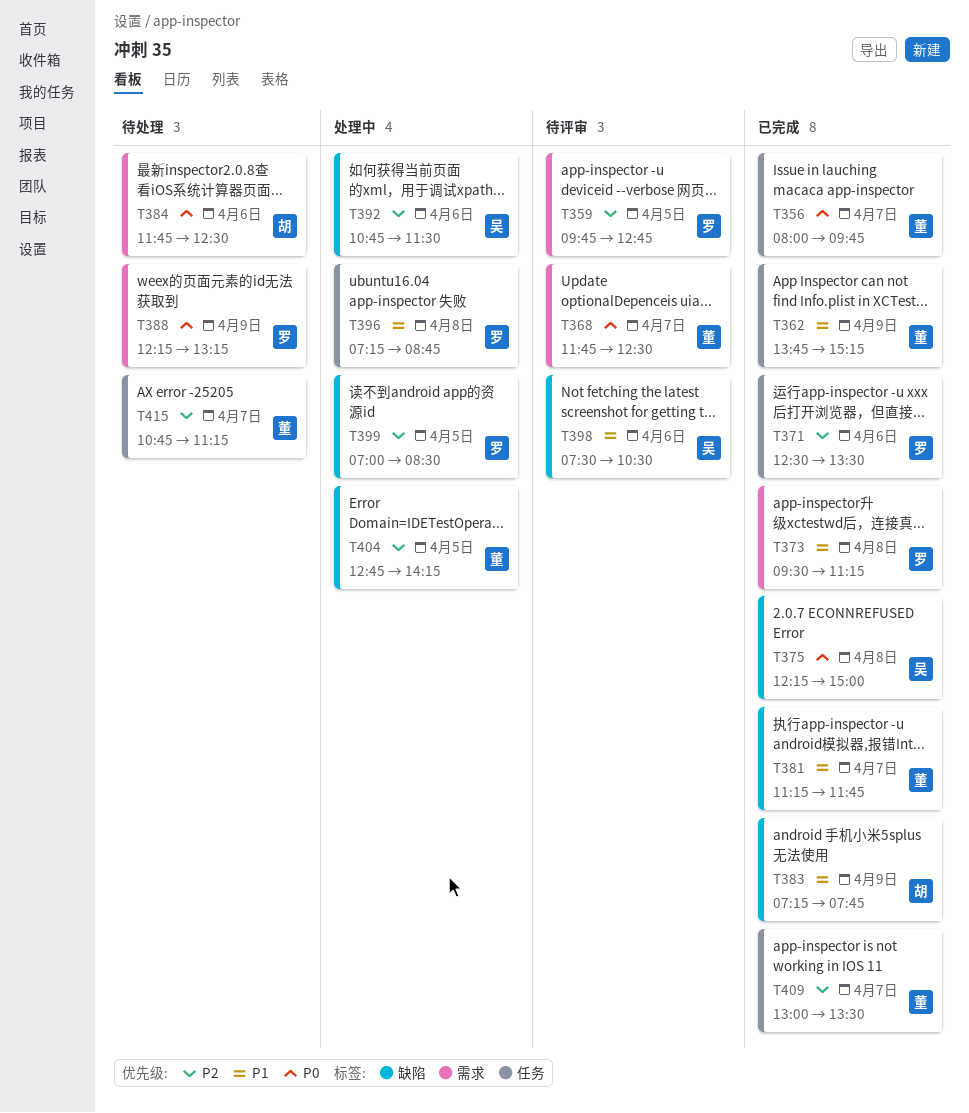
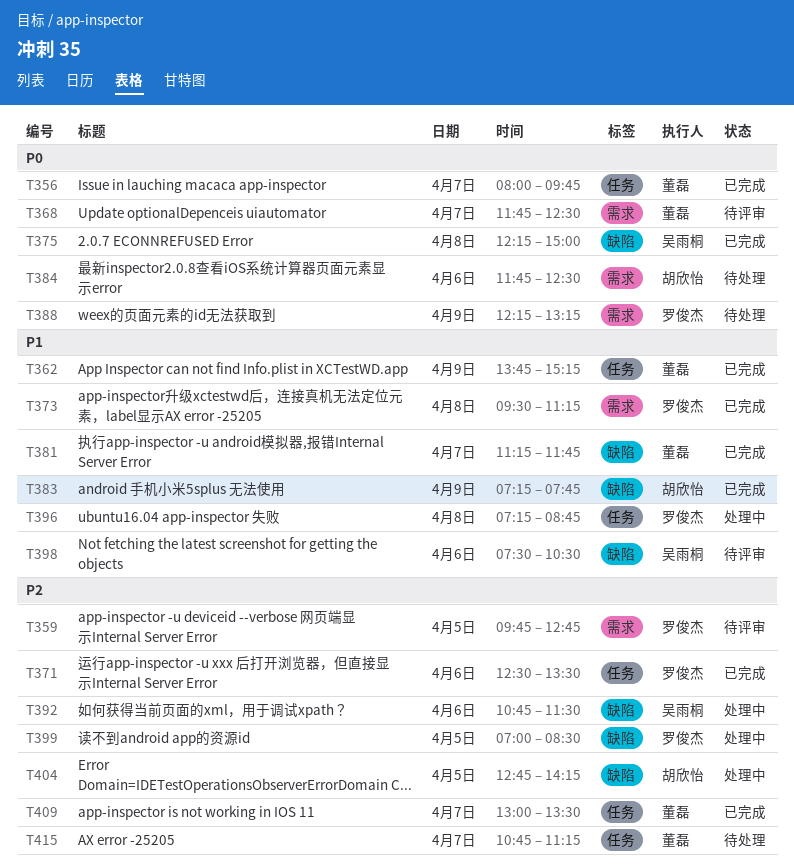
T404, owner: 董磊 -> 胡欣怡

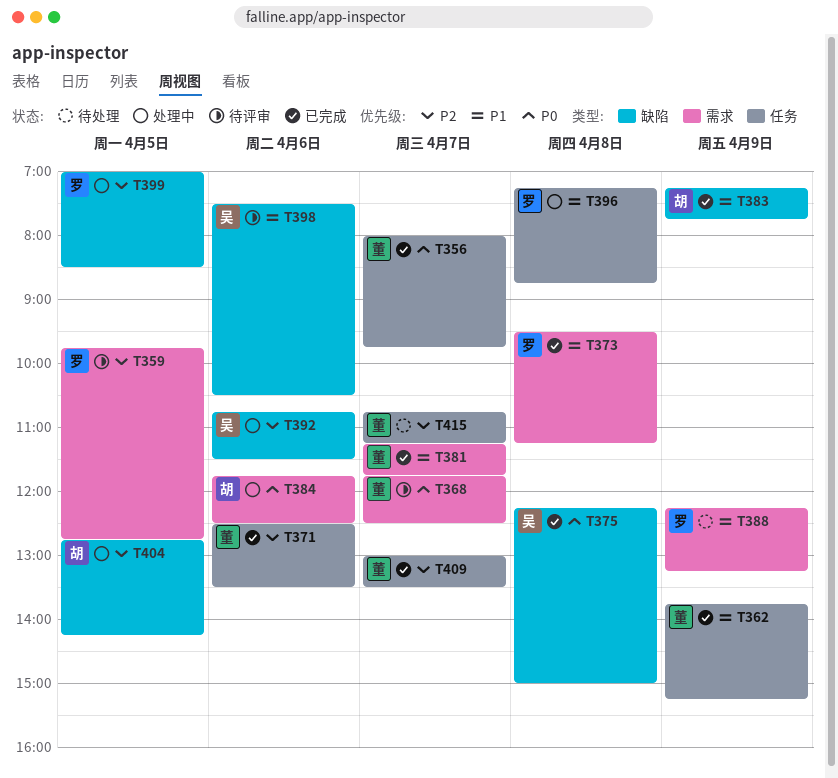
T371, owner: 罗俊杰 -> 董磊
T381, label: 缺陷 -> 需求
T384, status: 待处理 -> 处理中
T388, priority: P0 -> P1

